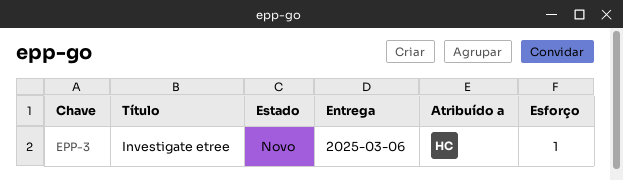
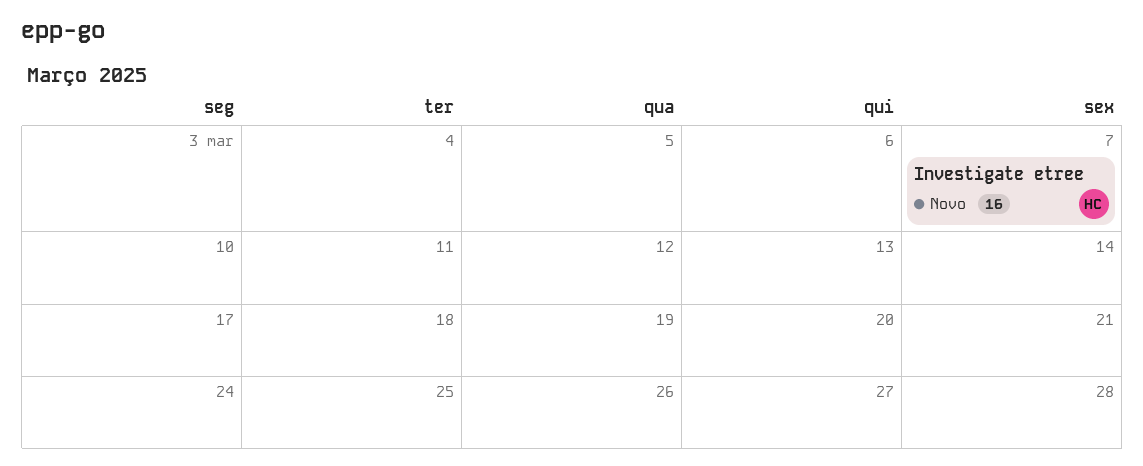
Investigate etree, estimate: 1 -> 16
Investigate etree, due: Mar 6 -> Mar 7

